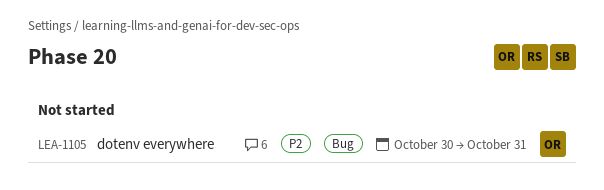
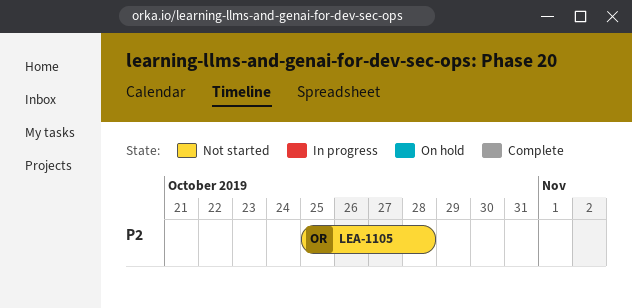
LEA-1105, start: Oct 30 -> Oct 25
LEA-1105, due: Oct 31 -> Oct 28

